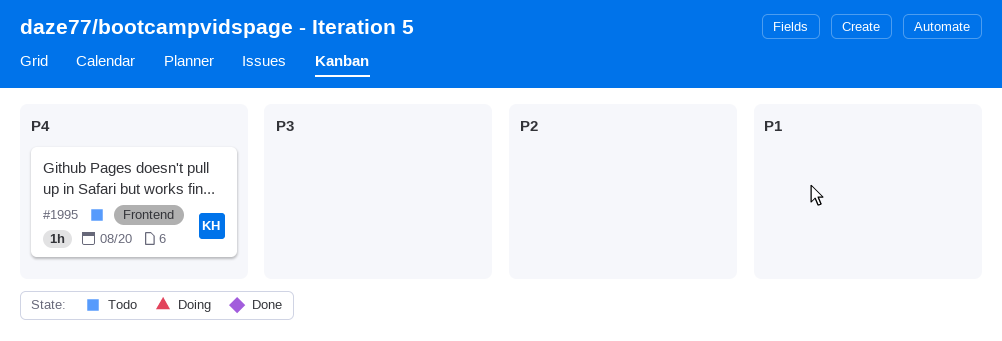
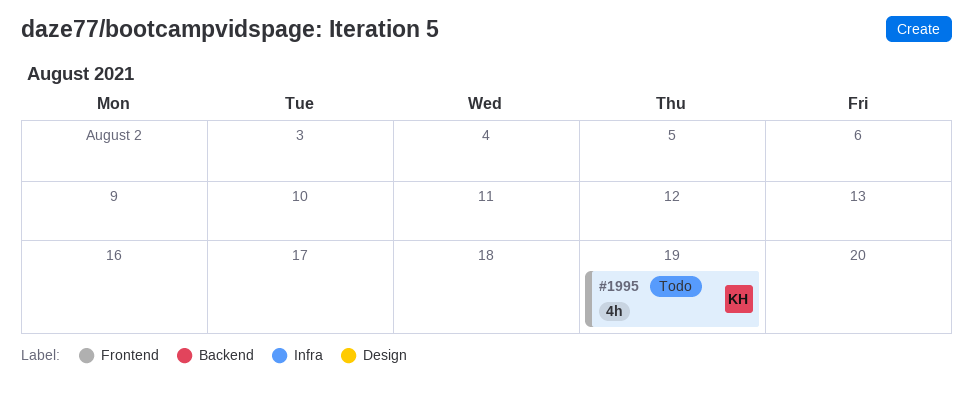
#1995, estimate: 1h -> 4h
#1995, due: Aug 20 -> Aug 19

